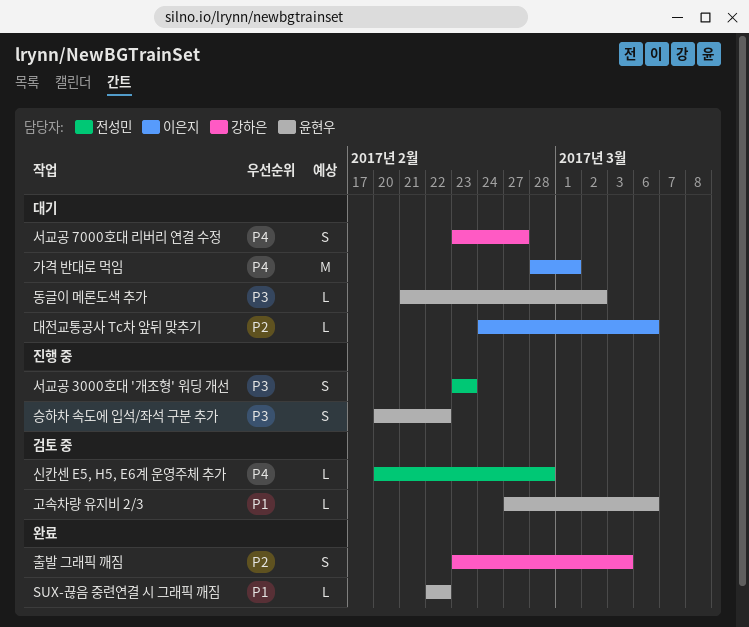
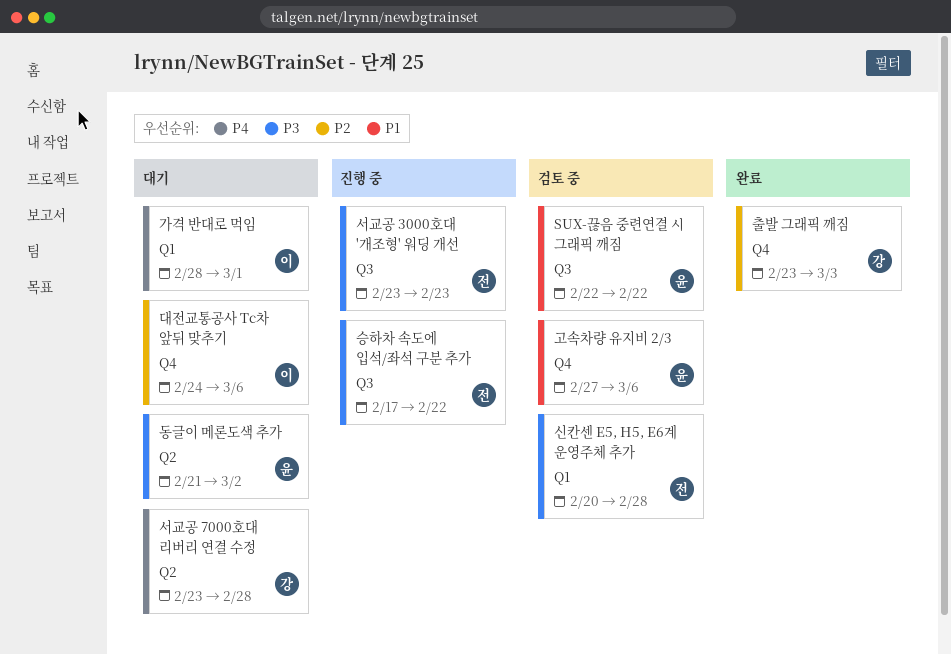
SUX-끊음 중련연결 시 그래픽 깨짐, status: 완료 -> 검토 중
서교공 7000호대 리버리 연결 수정, due: Feb 27 -> Feb 28
승하차 속도에 입석/좌석 구분 추가, owner: 윤현우 -> 전성민
승하차 속도에 입석/좌석 구분 추가, start: Feb 20 -> Feb 17
신칸센 E5, H5, E6계 운영주체 추가, priority: P4 -> P3

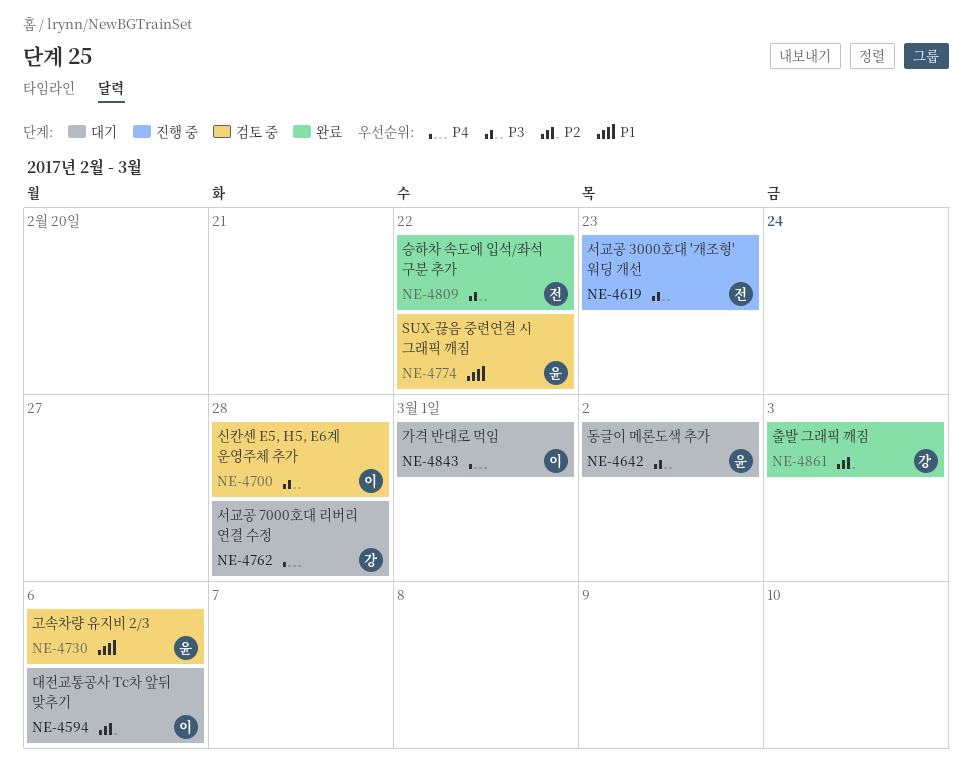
승하차 속도에 입석/좌석 구분 추가, status: 진행 중 -> 완료
신칸센 E5, H5, E6계 운영주체 추가, owner: 전 -> 이

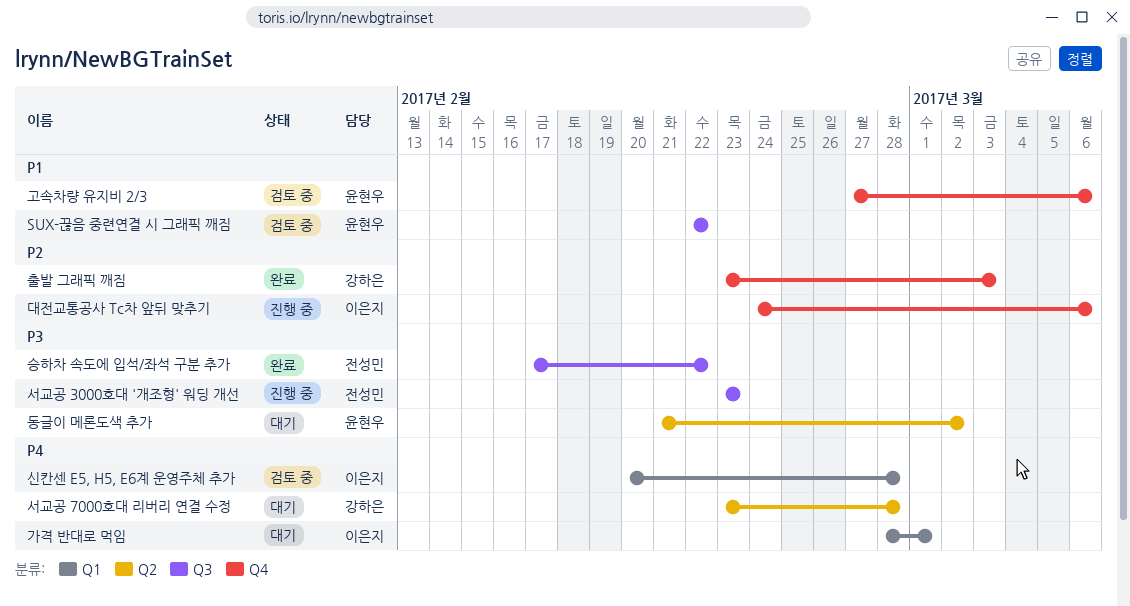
대전교통공사 Tc차 앞뒤 맞추기, status: 대기 -> 진행 중
신칸센 E5, H5, E6계 운영주체 추가, priority: P3 -> P4

